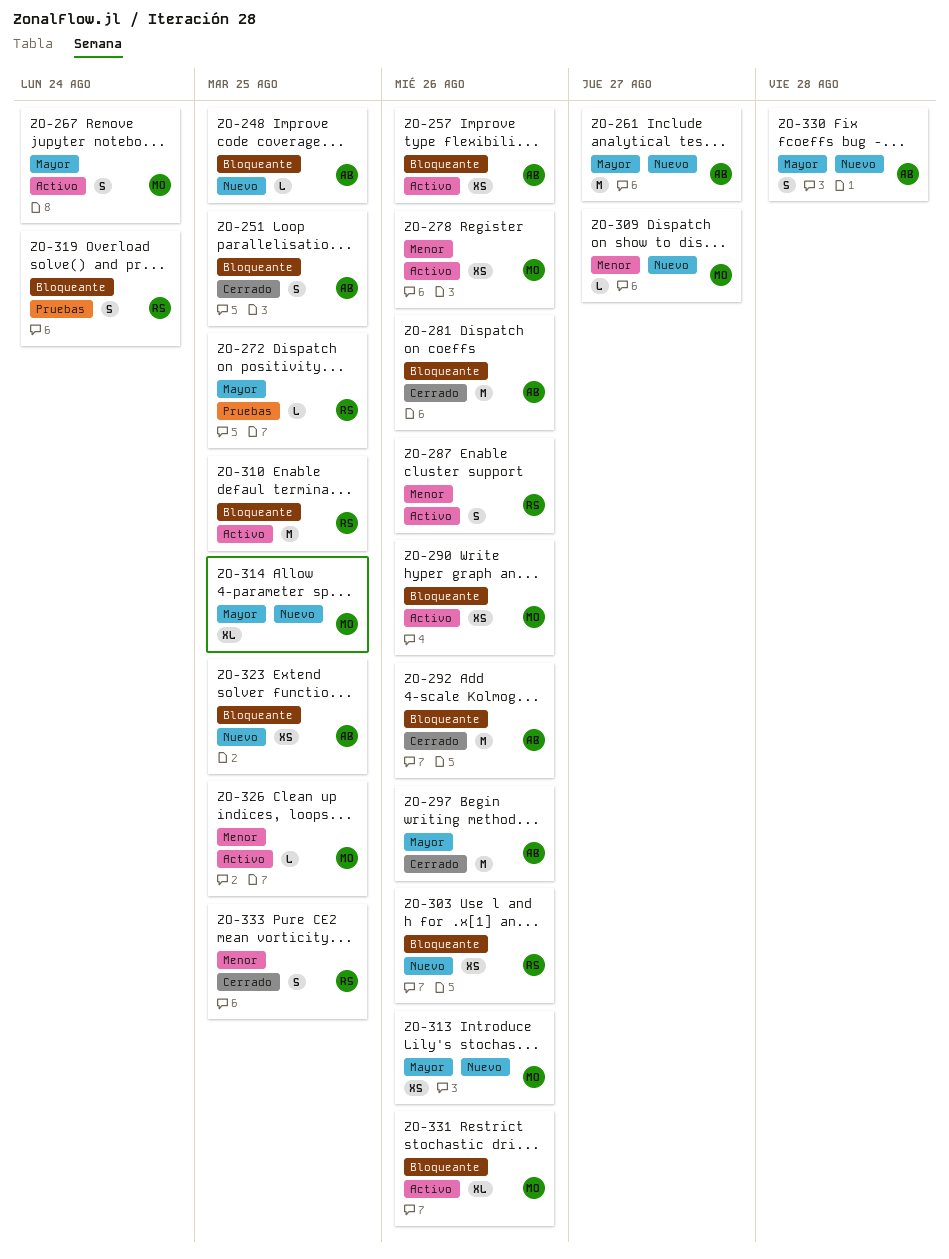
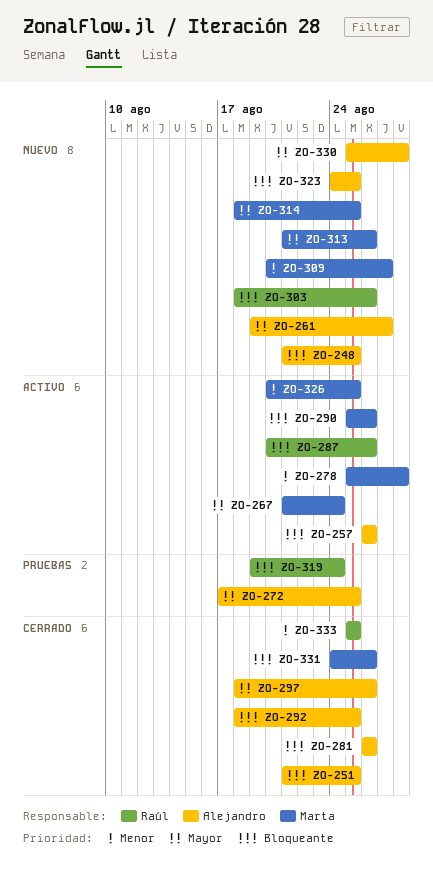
ZO-272, owner: Raúl -> Alejandro
ZO-278, due: Aug 26 -> Aug 28
ZO-287, priority: Menor -> Bloqueante
ZO-292, due: Aug 26 -> Aug 25
ZO-310: present -> none
ZO-331, status: Activo -> Cerrado

